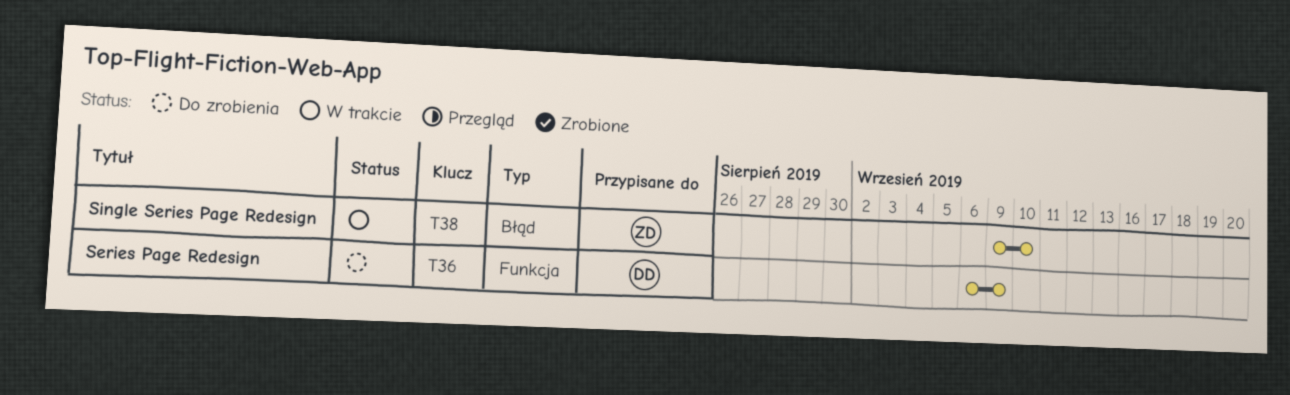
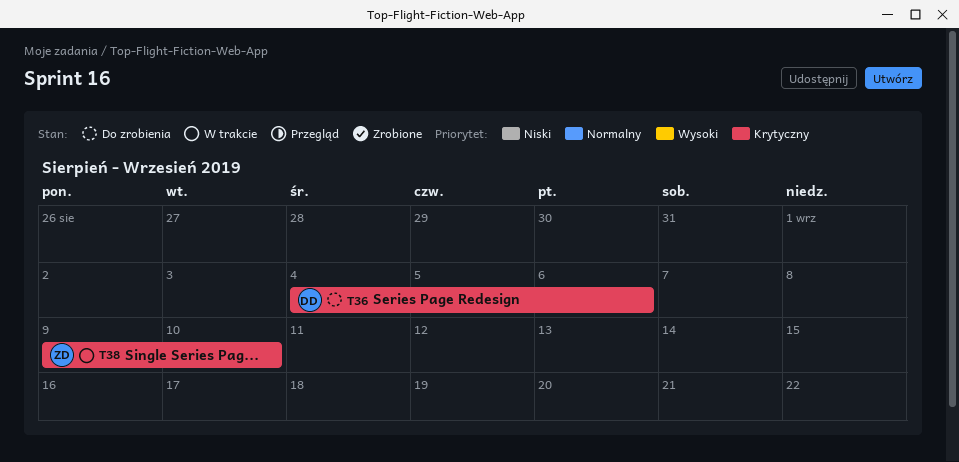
T36, start: Sep 6 -> Sep 4
T36, due: Sep 9 -> Sep 6

